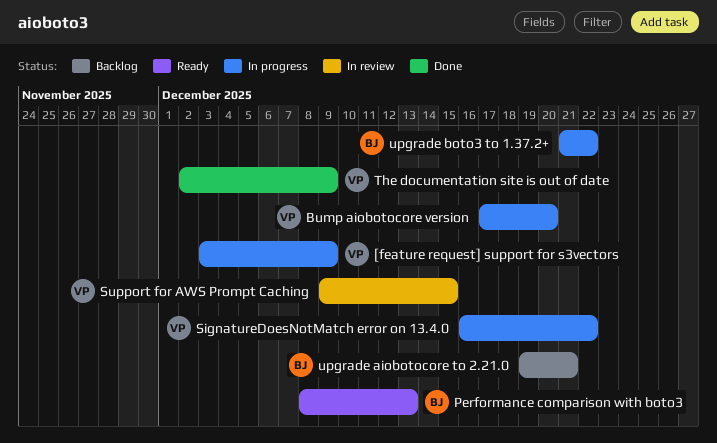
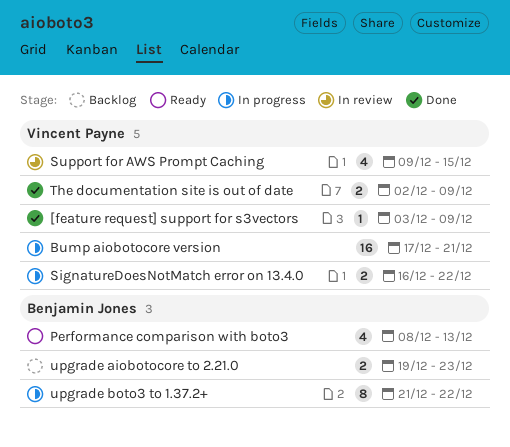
[feature request] support for s3vectors, status: In progress -> Done
Bump aiobotocore version, due: Dec 20 -> Dec 21
upgrade aiobotocore to 2.21.0, due: Dec 21 -> Dec 23

